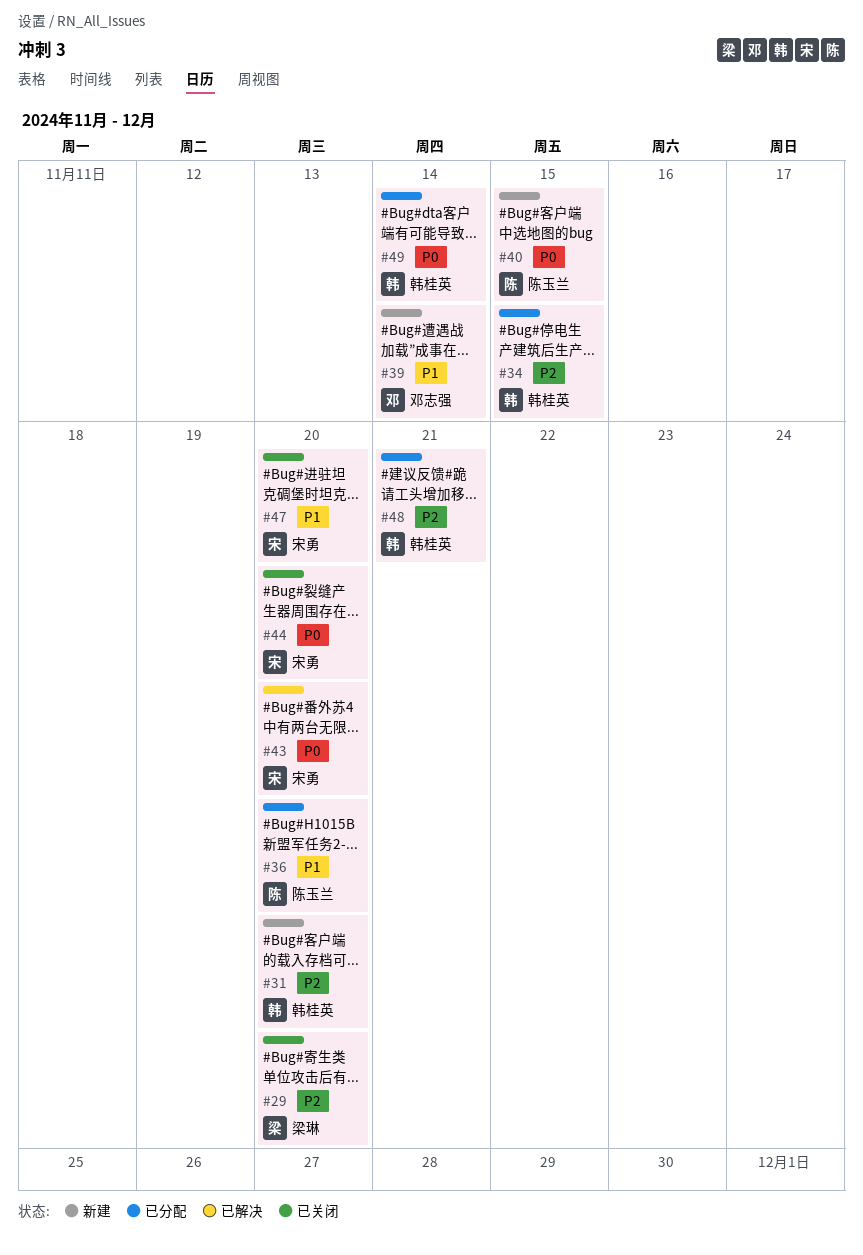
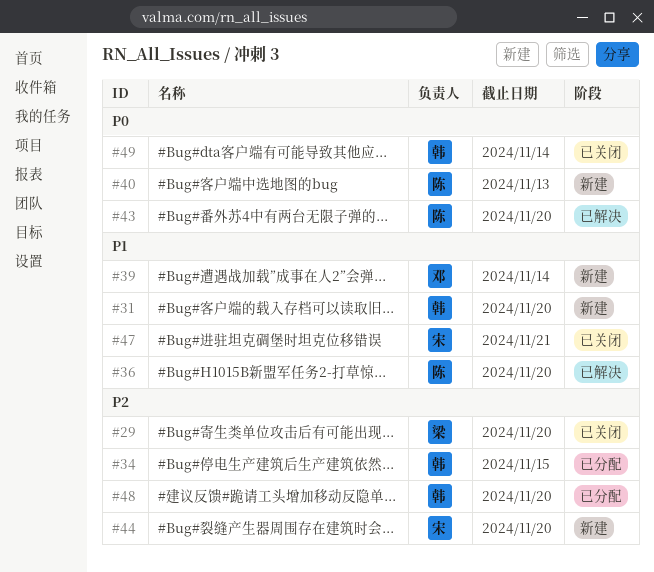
#31, priority: P2 -> P1
#36, status: 已分配 -> 已解决
#40, due: Nov 15 -> Nov 13
#43, owner: 宋勇 -> 陈玉兰
#44, status: 已关闭 -> 新建
#44, priority: P0 -> P2
#47, due: Nov 20 -> Nov 21
#48, due: Nov 21 -> Nov 20
#49, status: 已分配 -> 已关闭

